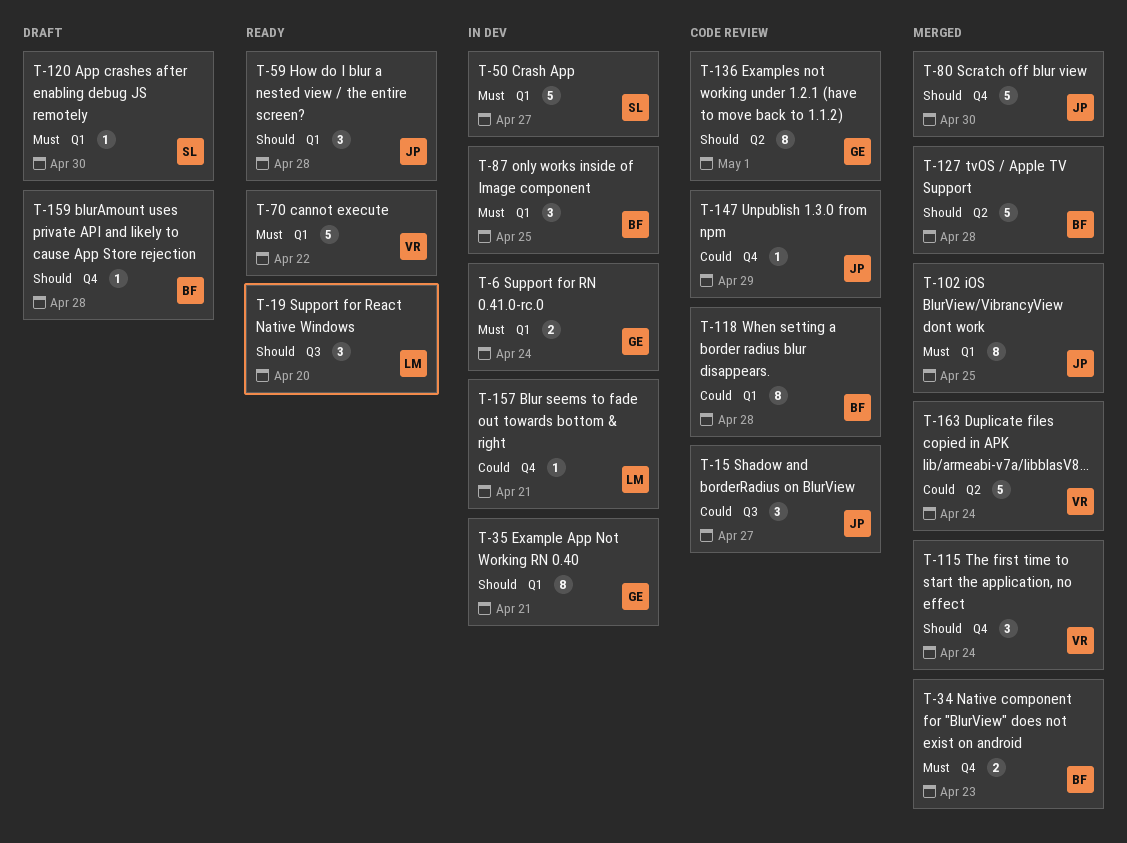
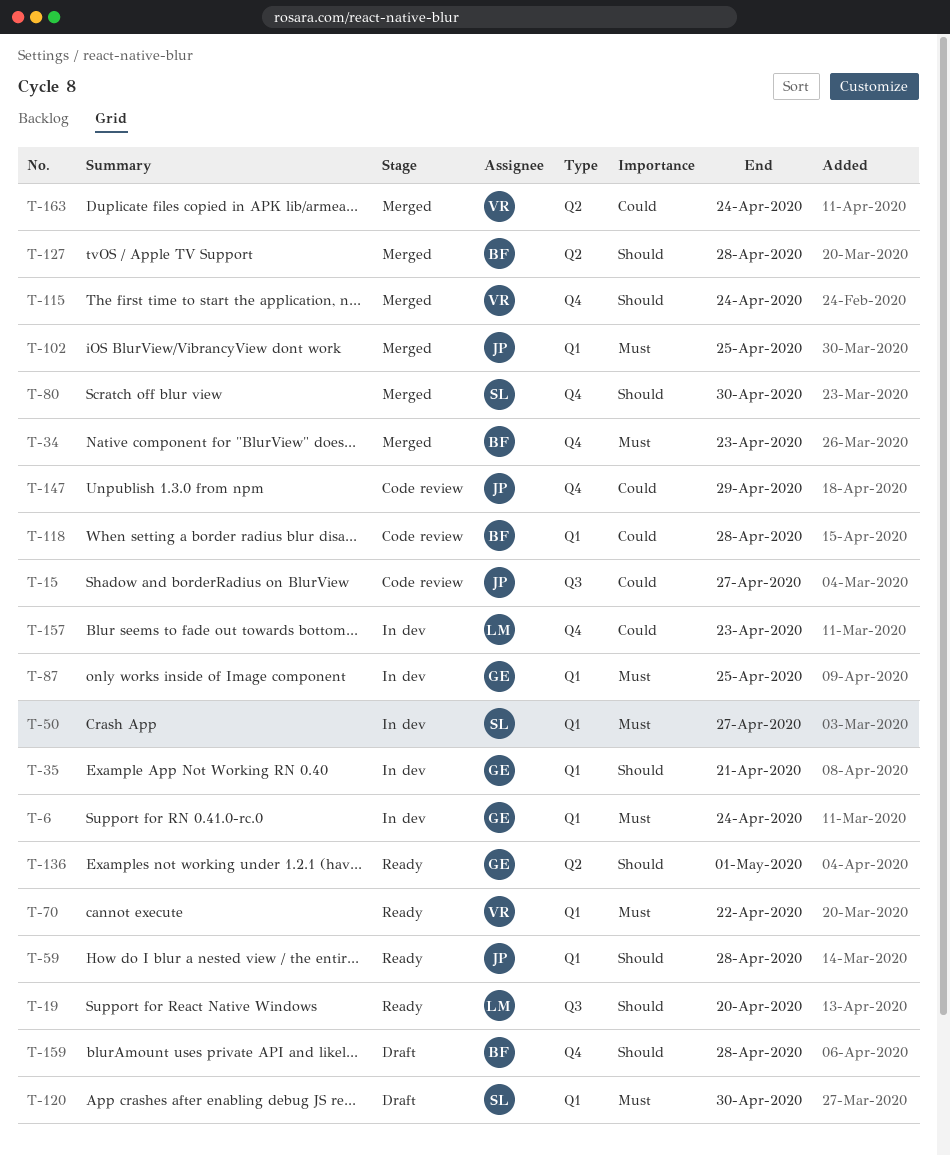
T-80, owner: JP -> SL
T-87, owner: BF -> GE
T-136, status: Code review -> Ready
T-157, due: Apr 21 -> Apr 23

